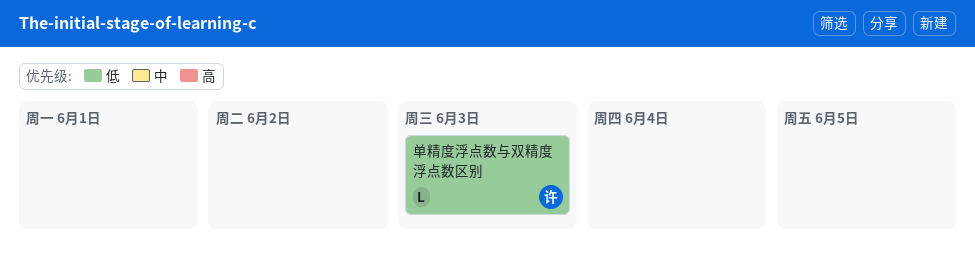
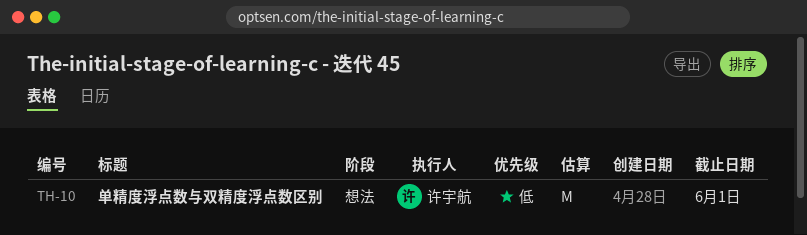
单精度浮点数与双精度浮点数区别, estimate: L -> M
单精度浮点数与双精度浮点数区别, due: Jun 3 -> Jun 1

